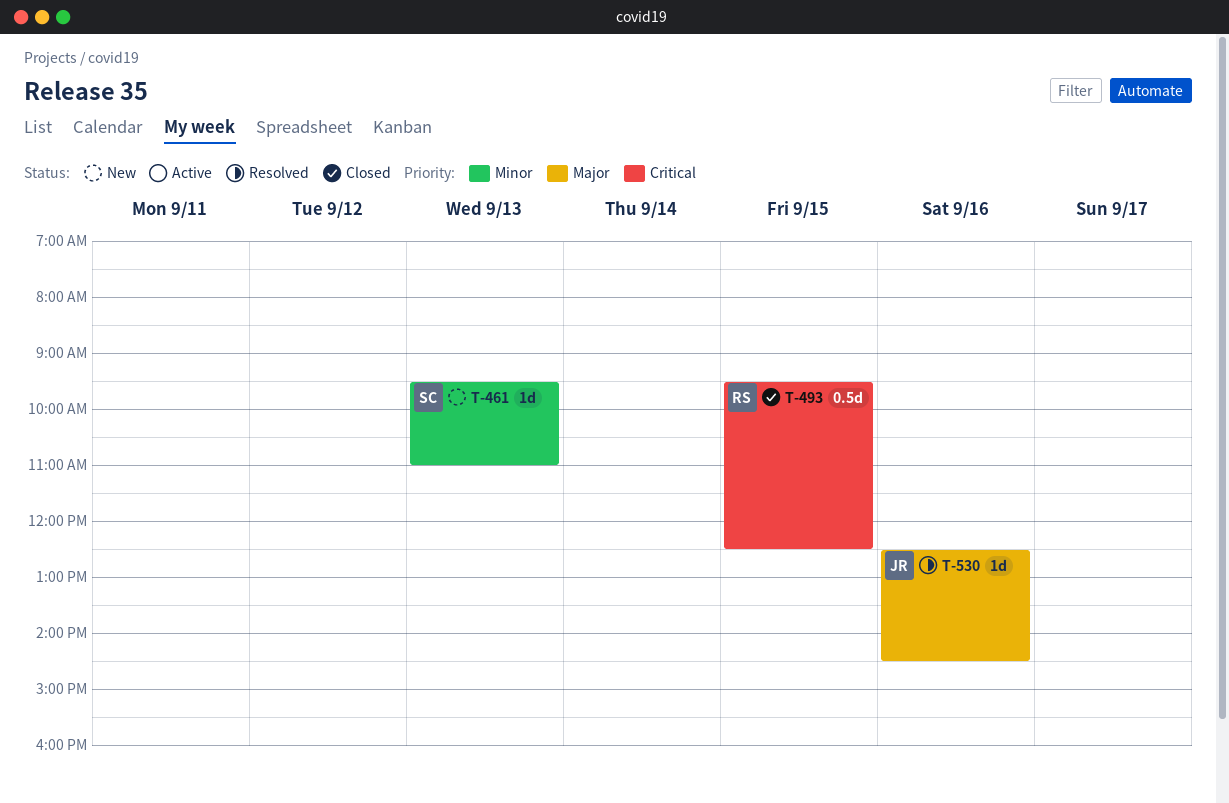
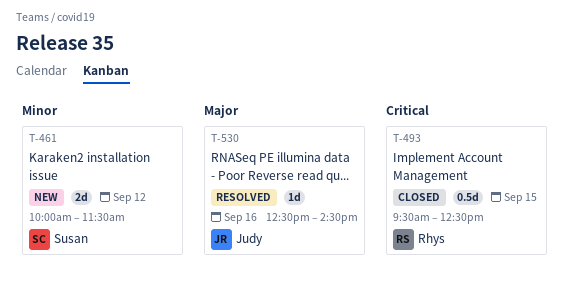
T-461, estimate: 1d -> 2d
T-461, day: Sep 13 -> Sep 12
T-461, begins: 09:30 -> 10:00
T-461, ends: 11:00 -> 11:30

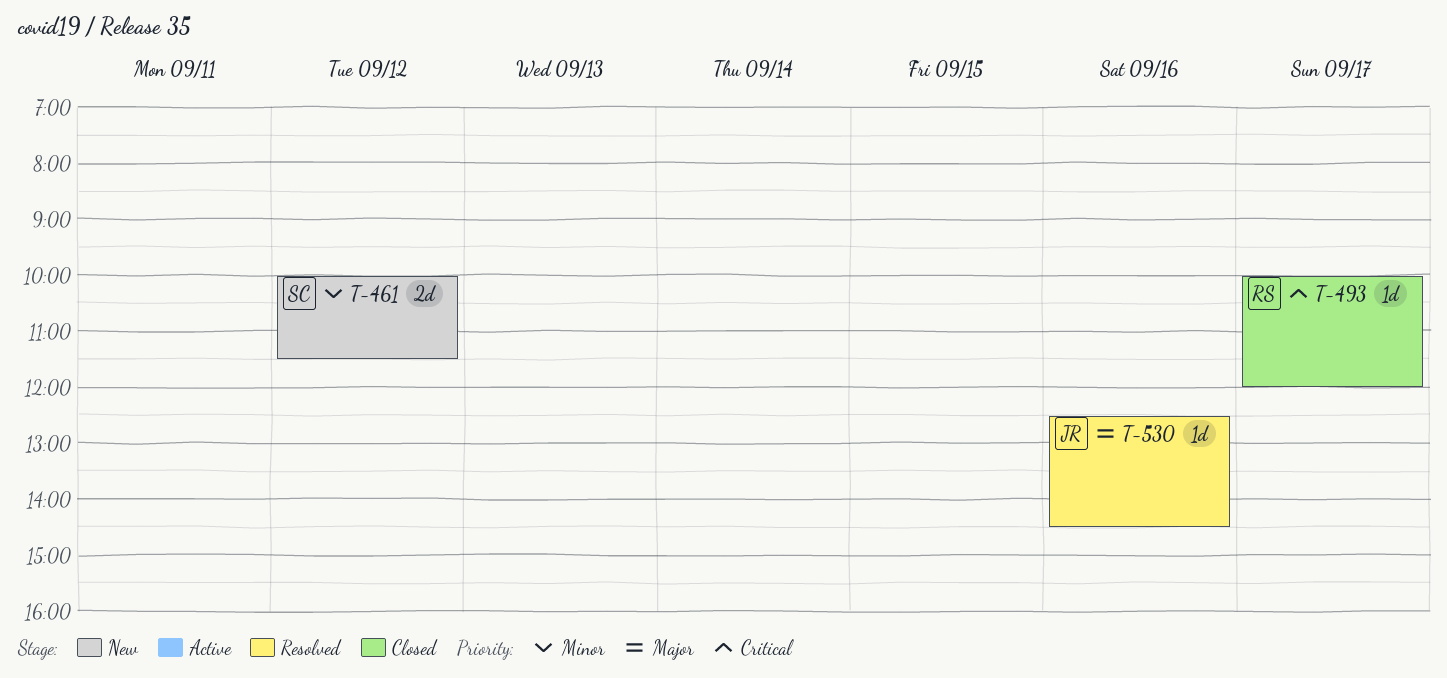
T-493, estimate: 0.5d -> 1d
T-493, day: Sep 15 -> Sep 17
T-493, begins: 09:30 -> 10:00
T-493, ends: 12:30 -> 12:00

